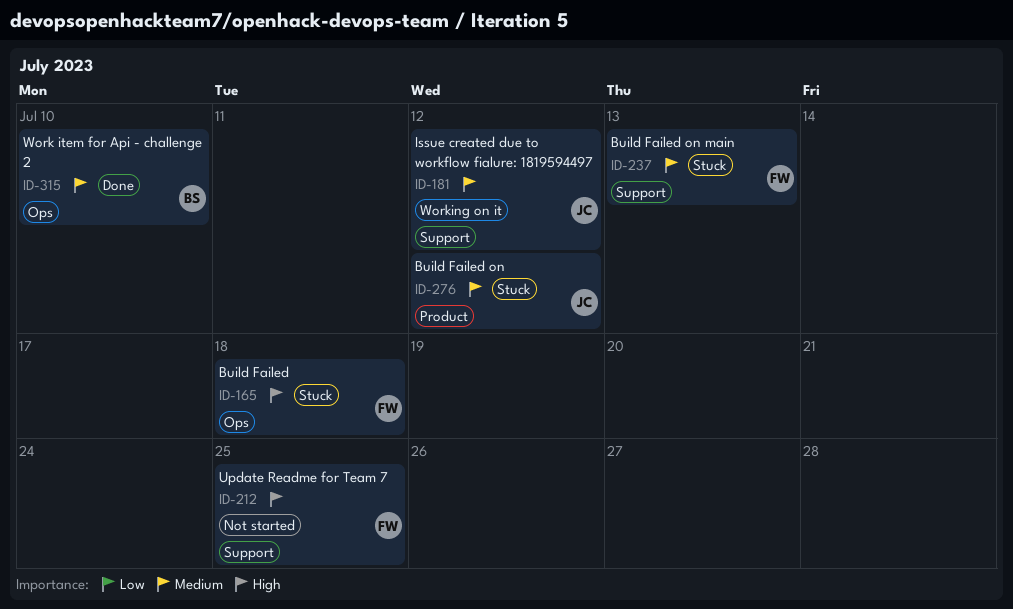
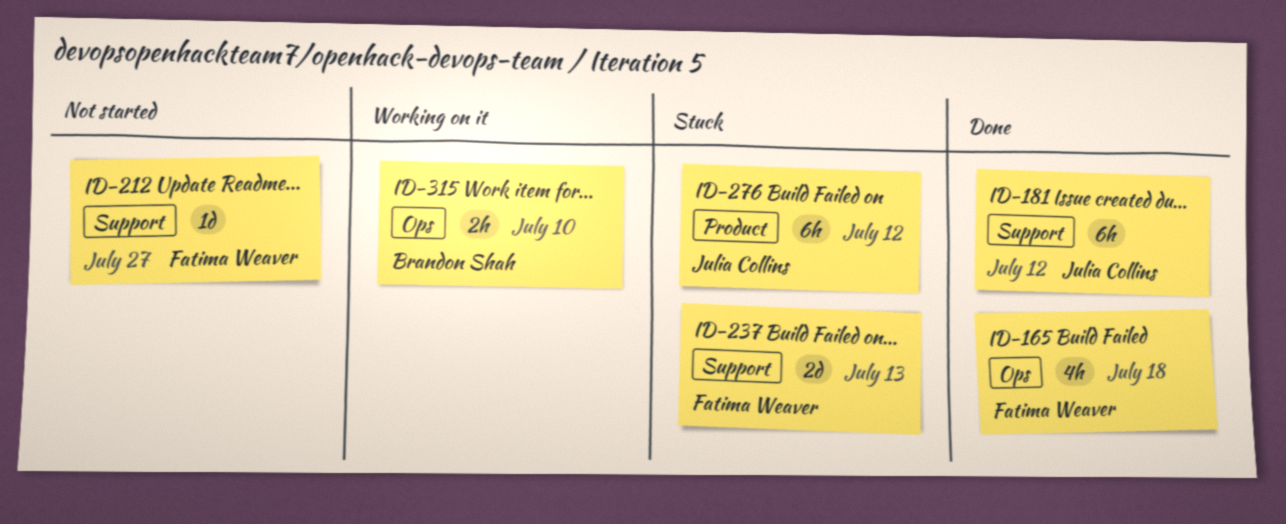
ID-165, status: Stuck -> Done
ID-181, status: Working on it -> Done
ID-212, due: Jul 25 -> Jul 27
ID-315, status: Done -> Working on it

